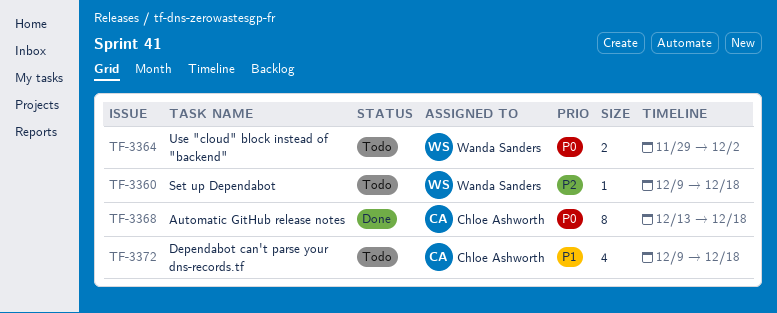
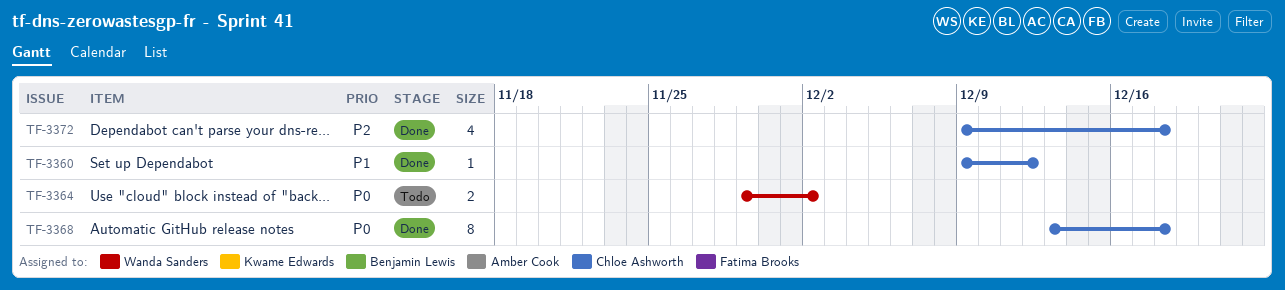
TF-3360, status: Todo -> Done
TF-3360, owner: Wanda Sanders -> Chloe Ashworth
TF-3360, priority: P2 -> P1
TF-3360, due: Dec 18 -> Dec 12
TF-3372, status: Todo -> Done
TF-3372, priority: P1 -> P2

